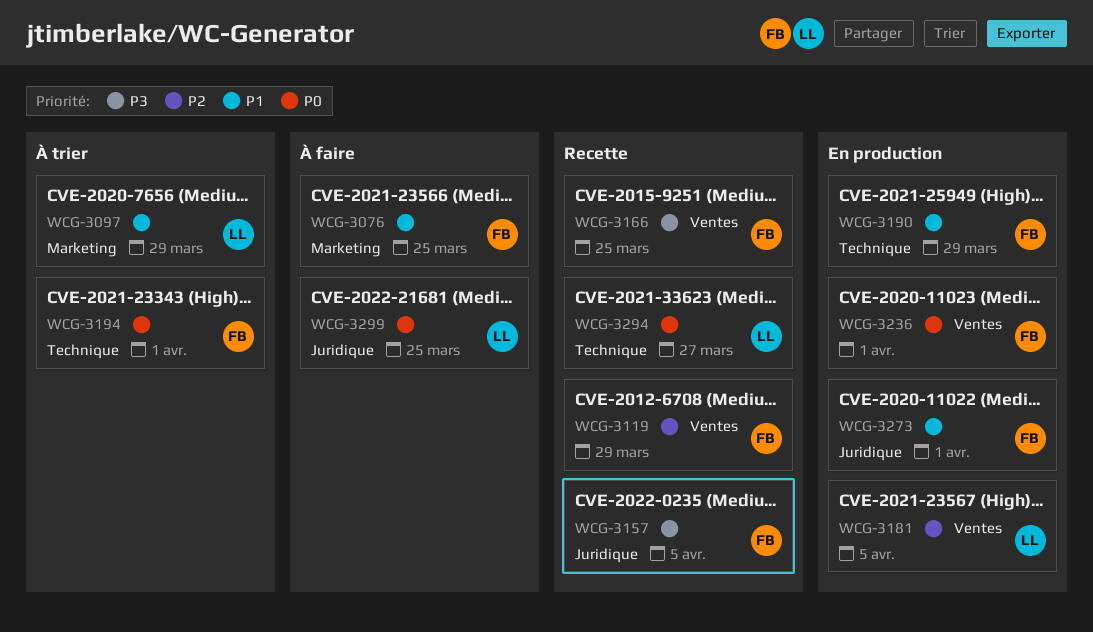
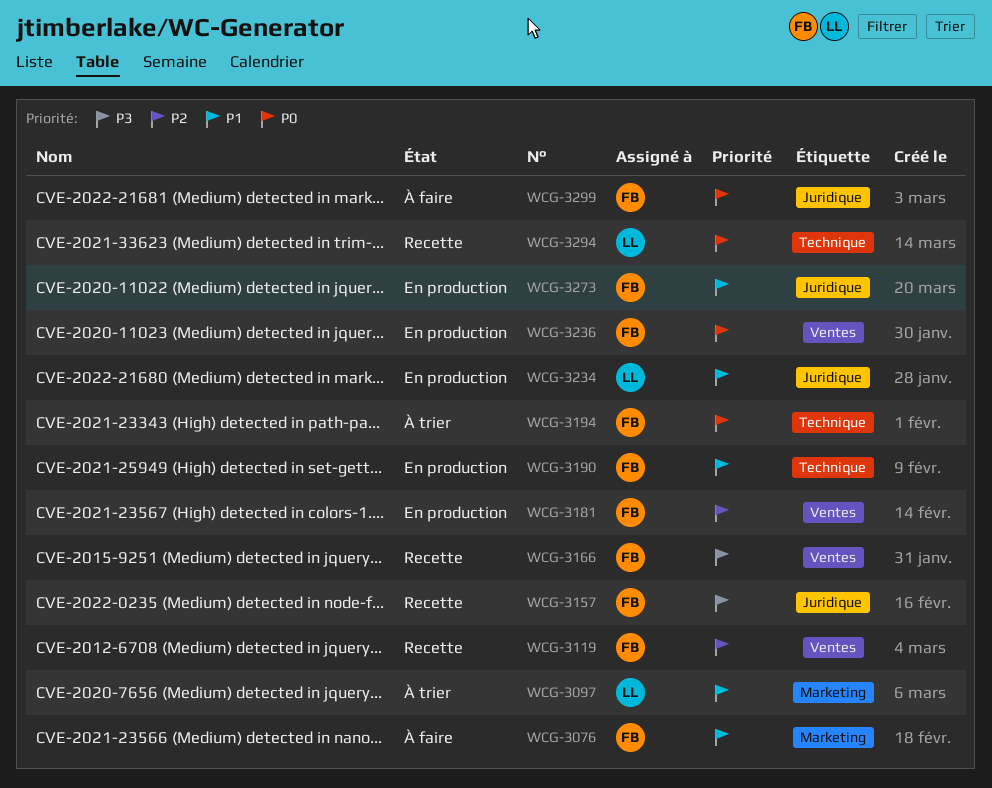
WCG-3181, owner: LL -> FB
WCG-3234: none -> present
WCG-3299, owner: LL -> FB

